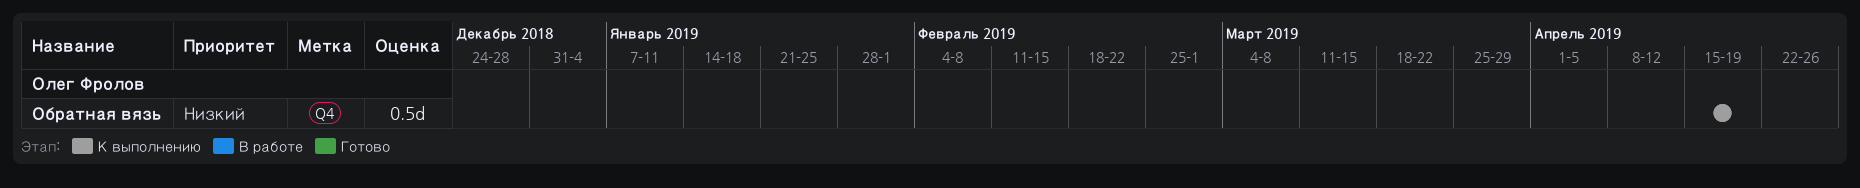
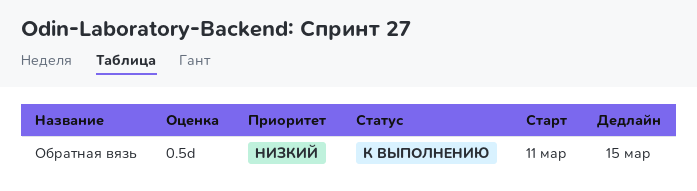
Обратная вязь, start: Apr 15 -> Mar 11
Обратная вязь, due: Apr 19 -> Mar 15

